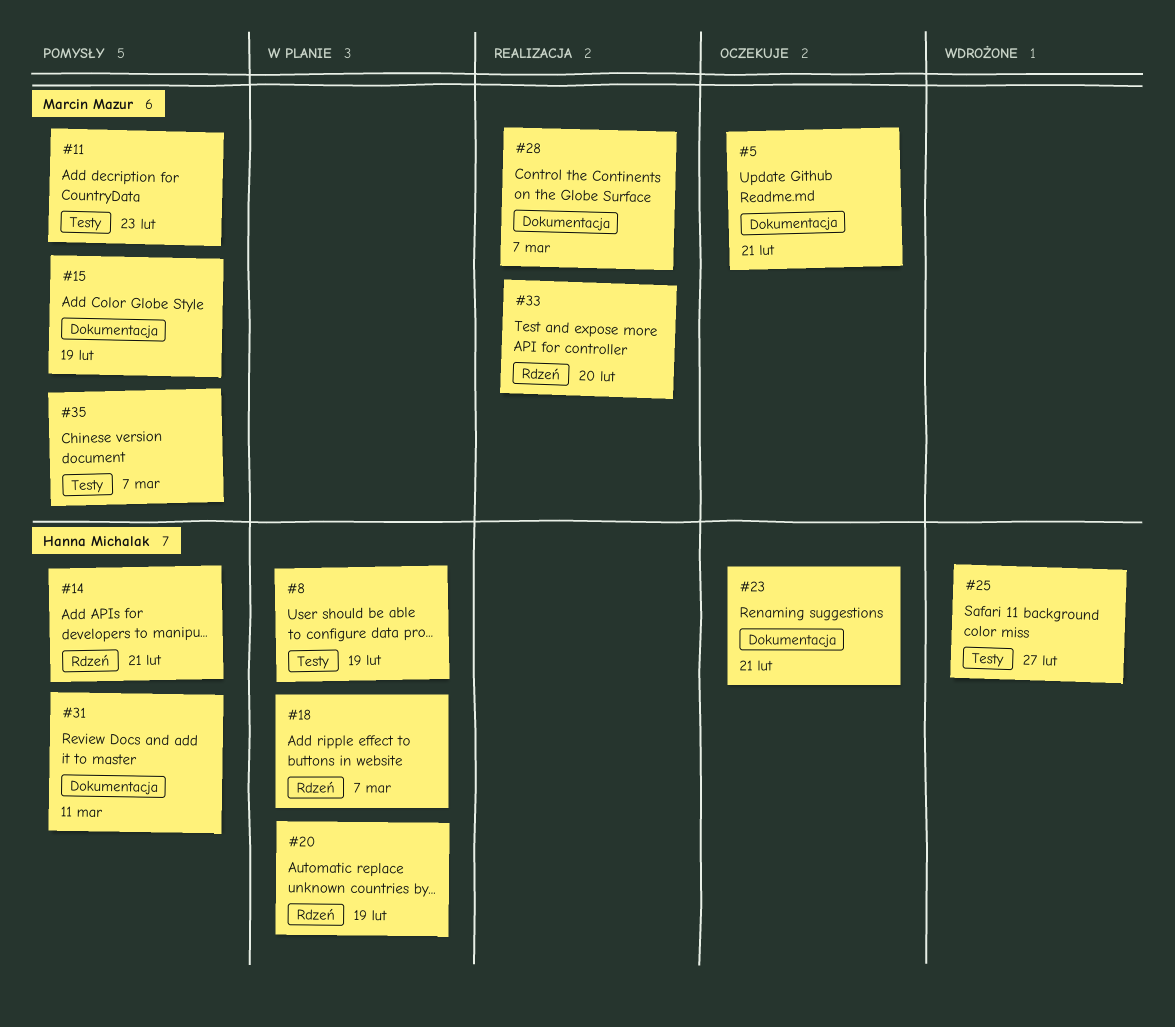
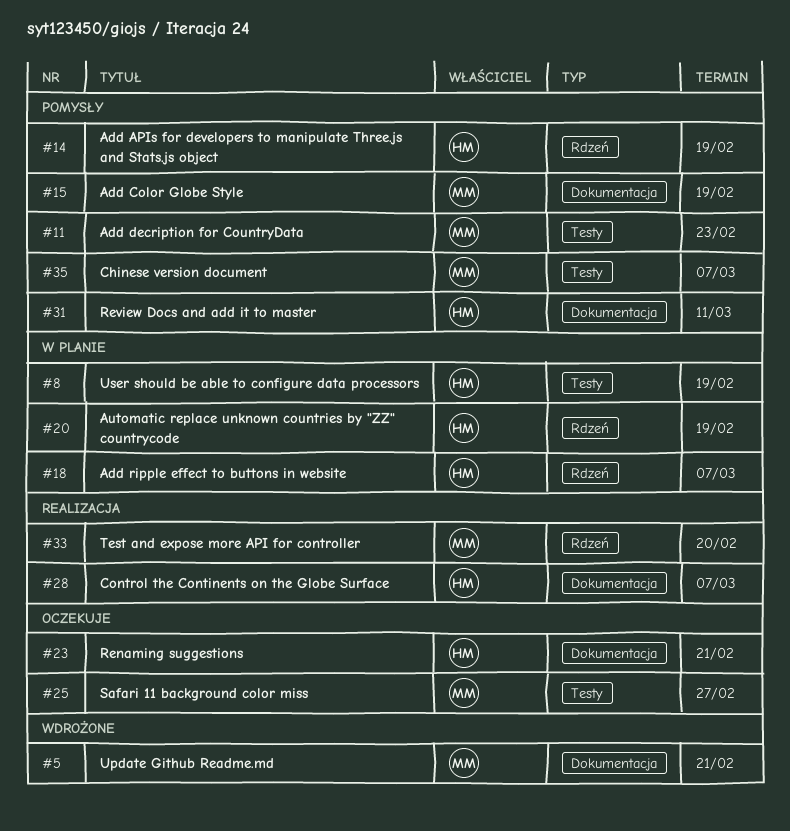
#5, status: Oczekuje -> Wdrożone
#14, due: Feb 21 -> Feb 19
#25, status: Wdrożone -> Oczekuje
#25, owner: Hanna Michalak -> Marcin Mazur
#28, owner: Marcin Mazur -> Hanna Michalak

